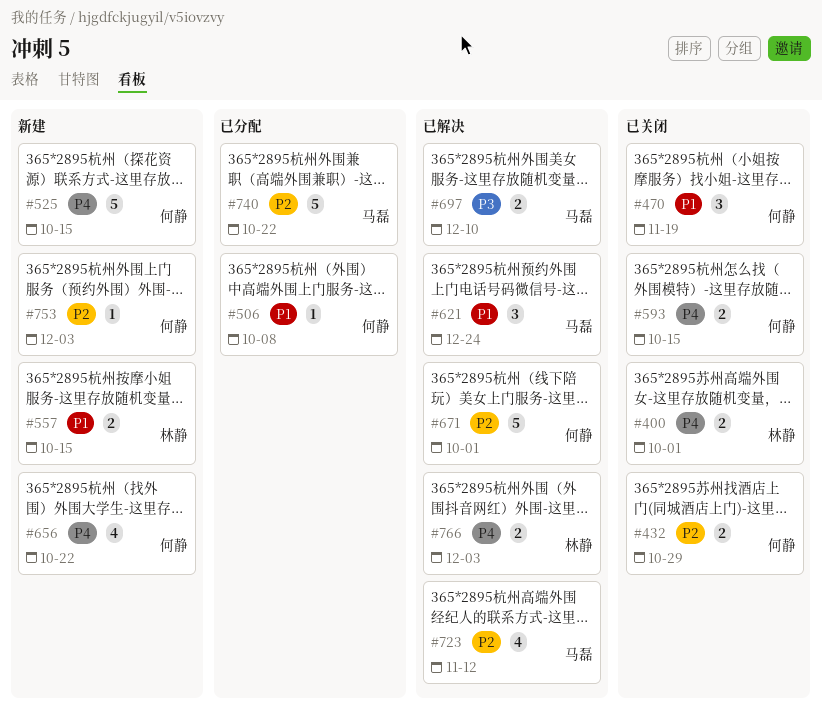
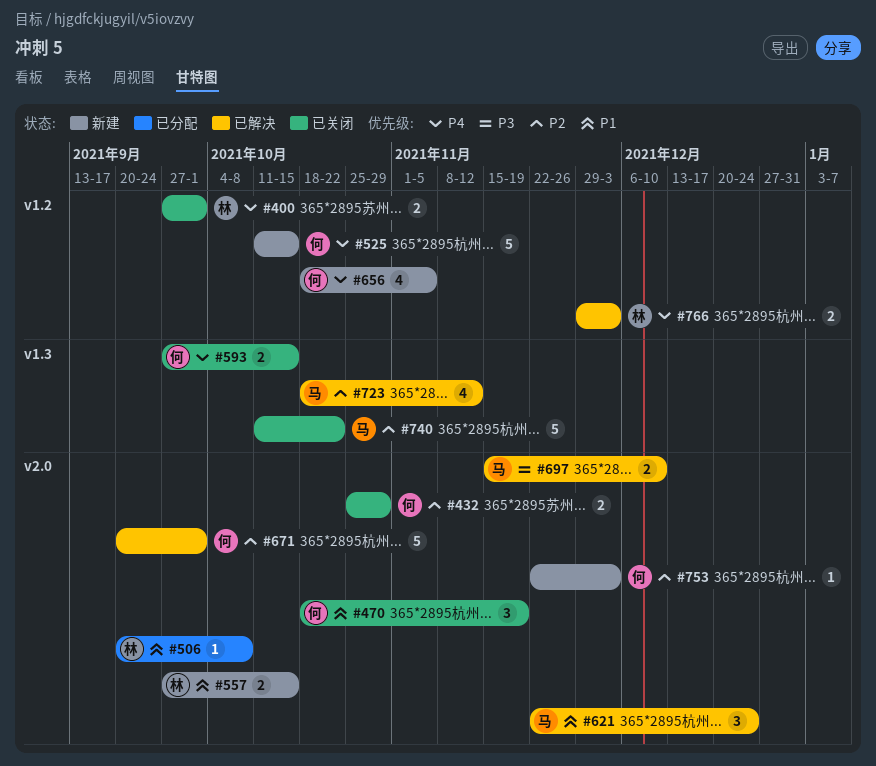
#506, owner: 何静 -> 林静
#656, due: Oct 22 -> Nov 5
#740, status: 已分配 -> 已关闭

